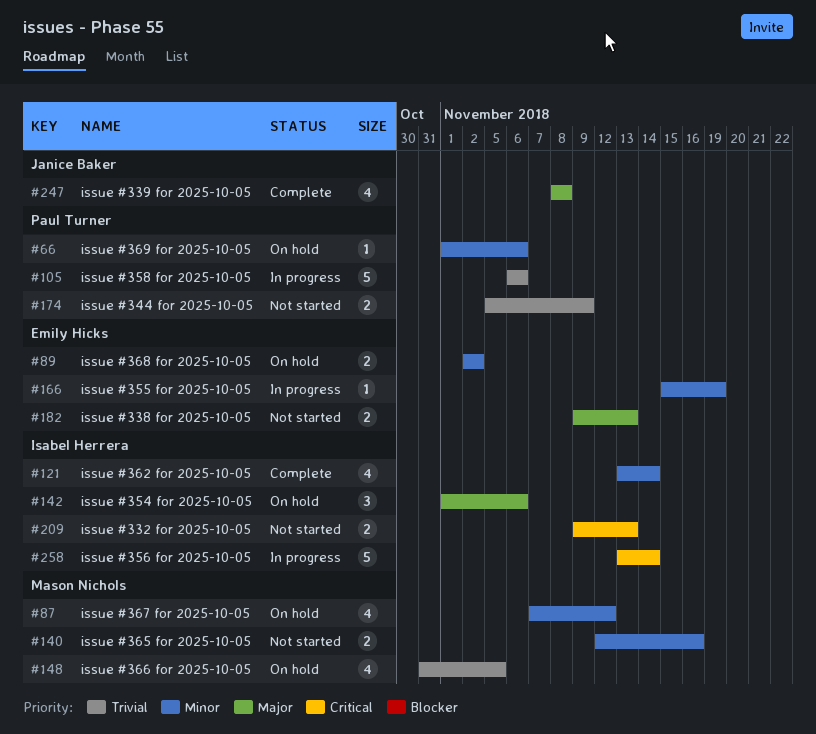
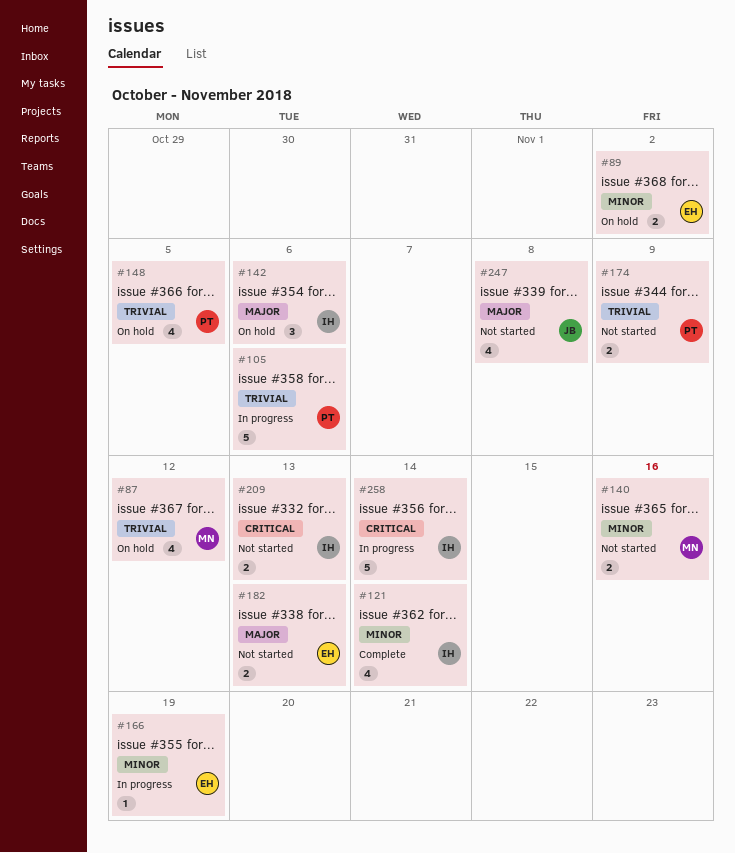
#66: present -> none
#87, priority: Minor -> Trivial
#148, owner: Mason Nichols -> Paul Turner
#247, status: Complete -> Not started

